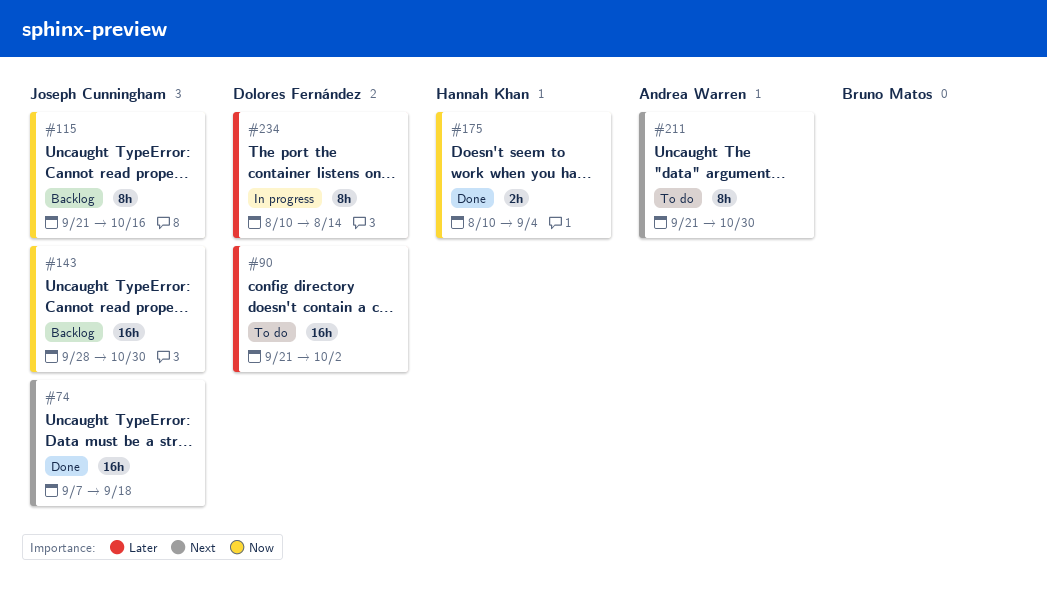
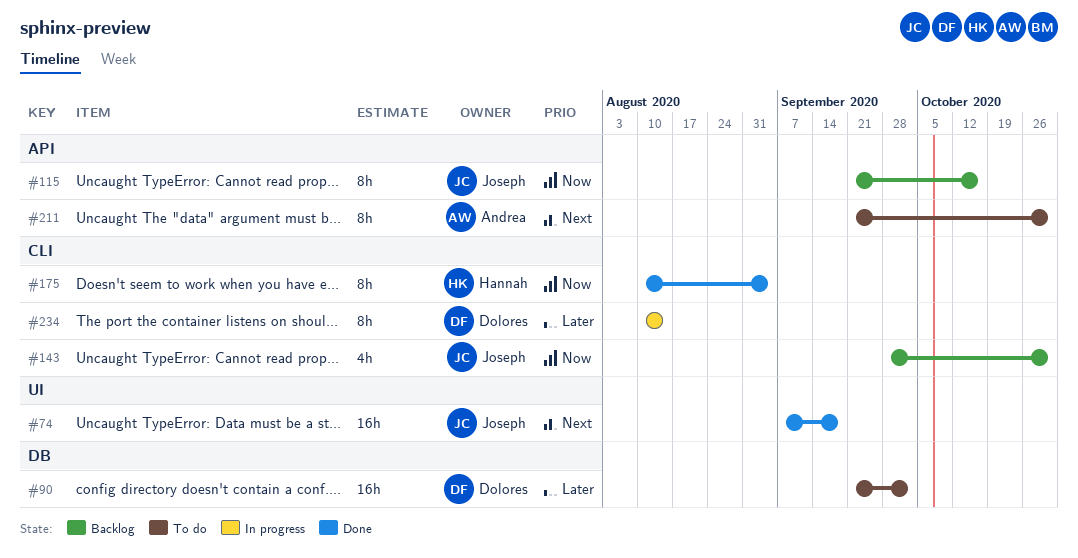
#143, estimate: 16h -> 4h
#175, estimate: 2h -> 8h

